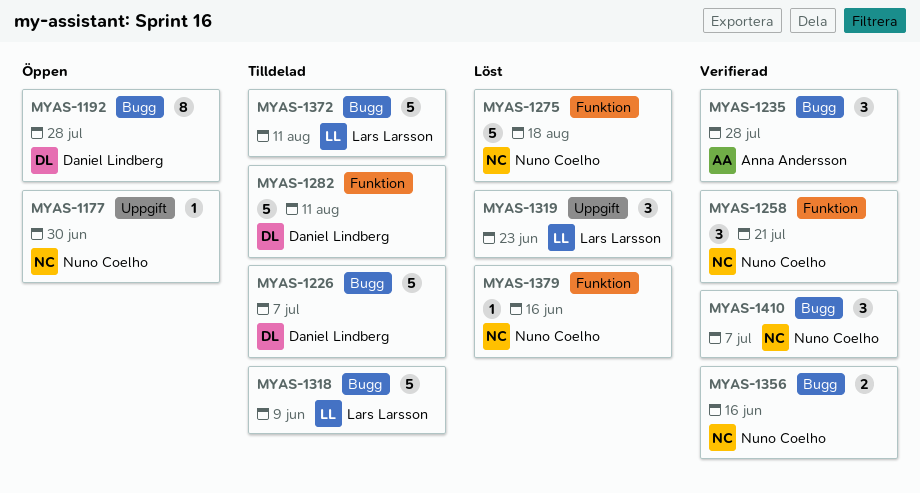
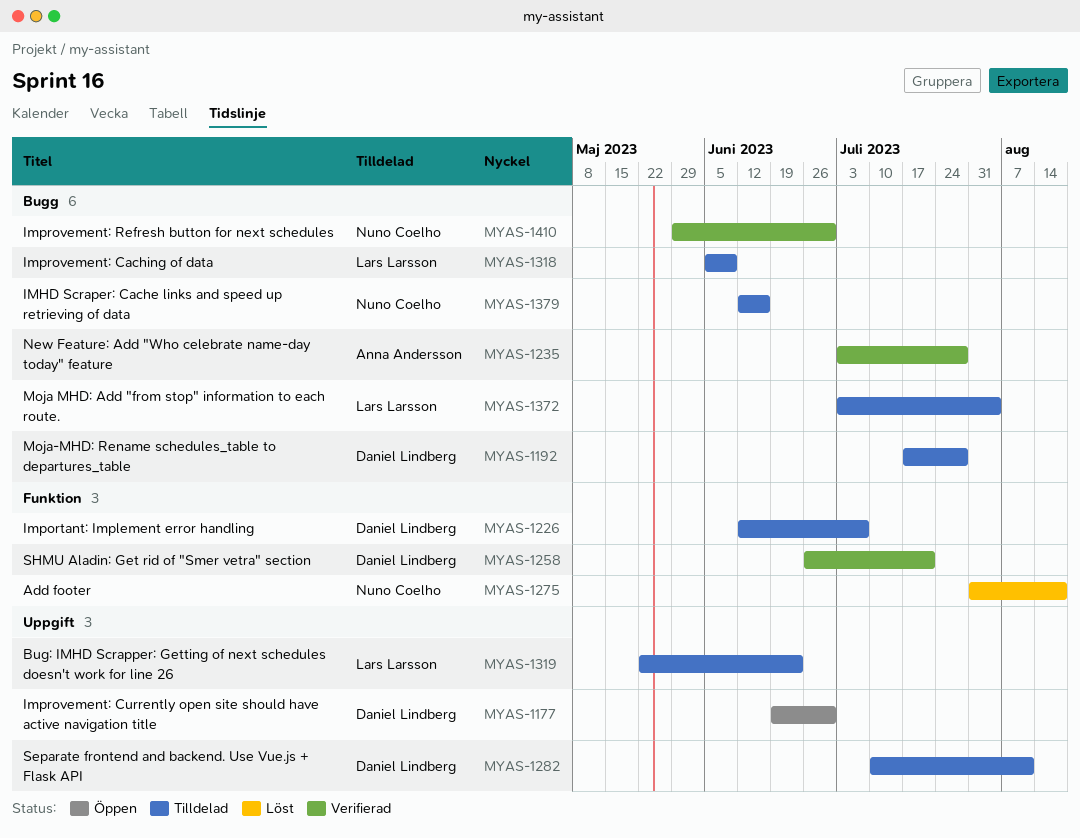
MYAS-1177, owner: Nuno Coelho -> Daniel Lindberg
MYAS-1192, status: Öppen -> Tilldelad
MYAS-1226, label: Bugg -> Funktion
MYAS-1258, owner: Nuno Coelho -> Daniel Lindberg
MYAS-1282, label: Funktion -> Uppgift
MYAS-1319, status: Löst -> Tilldelad
MYAS-1356: present -> none
MYAS-1372, due: Aug 11 -> Aug 4
MYAS-1379, status: Löst -> Tilldelad
MYAS-1379, label: Funktion -> Bugg
MYAS-1410, due: Jul 7 -> Jun 30

